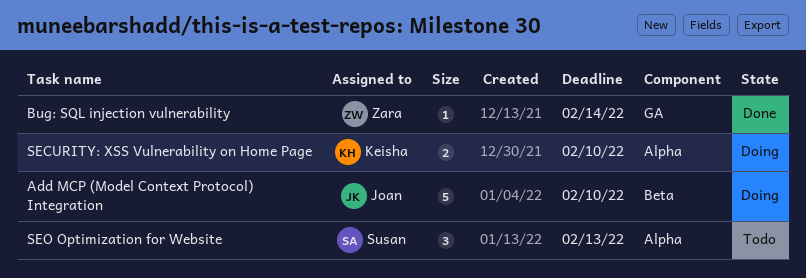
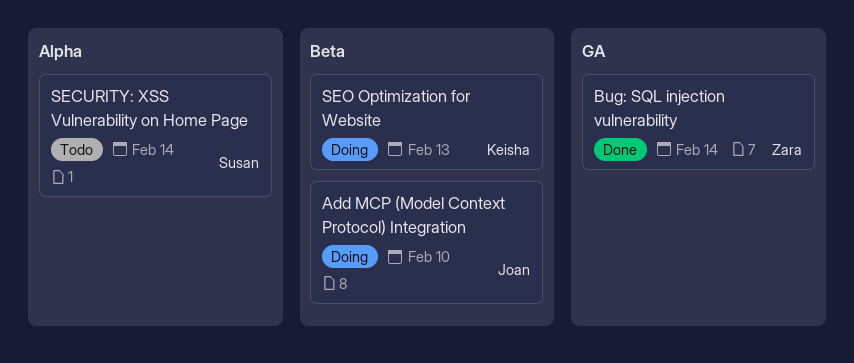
SECURITY: XSS Vulnerability on Home Page, status: Doing -> Todo
SECURITY: XSS Vulnerability on Home Page, owner: Keisha -> Susan
SECURITY: XSS Vulnerability on Home Page, due: Feb 10 -> Feb 14
SEO Optimization for Website, status: Todo -> Doing
SEO Optimization for Website, owner: Susan -> Keisha
SEO Optimization for Website, label: Alpha -> Beta

